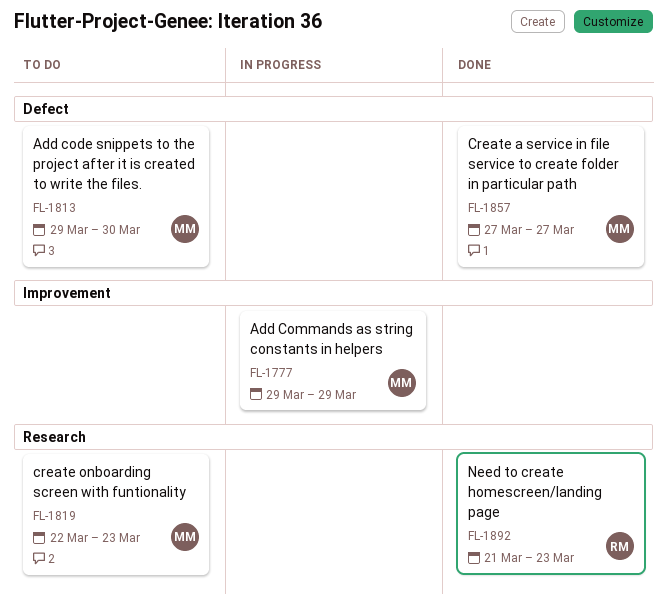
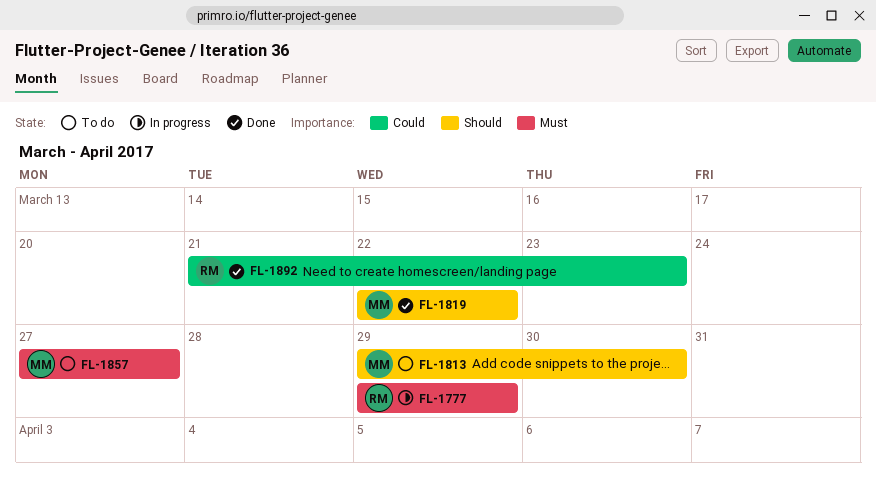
FL-1777, owner: MM -> RM
FL-1819, status: To do -> Done
FL-1819, due: Mar 23 -> Mar 22
FL-1857, status: Done -> To do

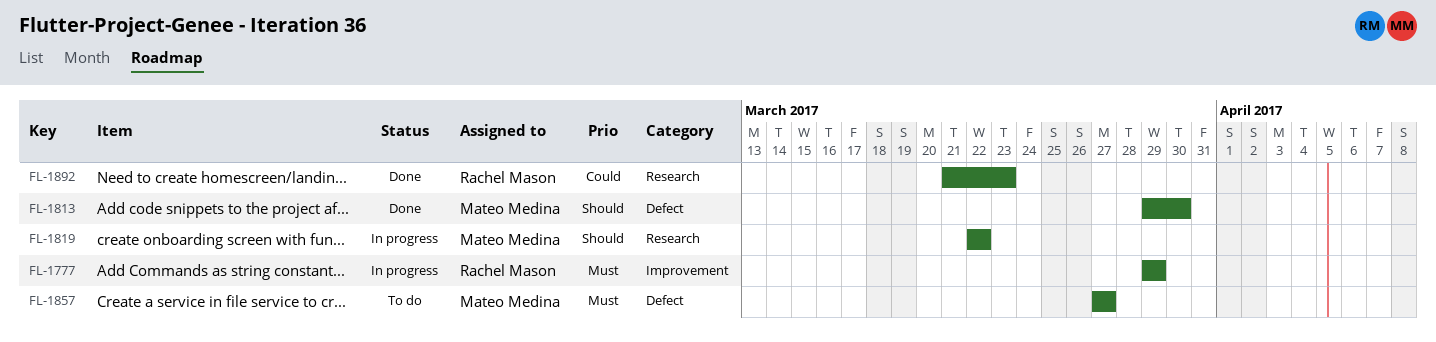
FL-1813, status: To do -> Done
FL-1819, status: Done -> In progress

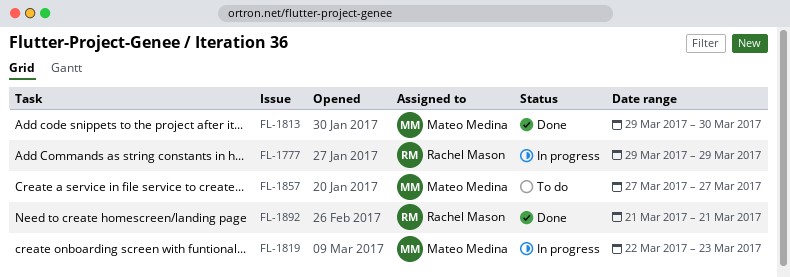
FL-1819, due: Mar 22 -> Mar 23
FL-1892, due: Mar 23 -> Mar 21

